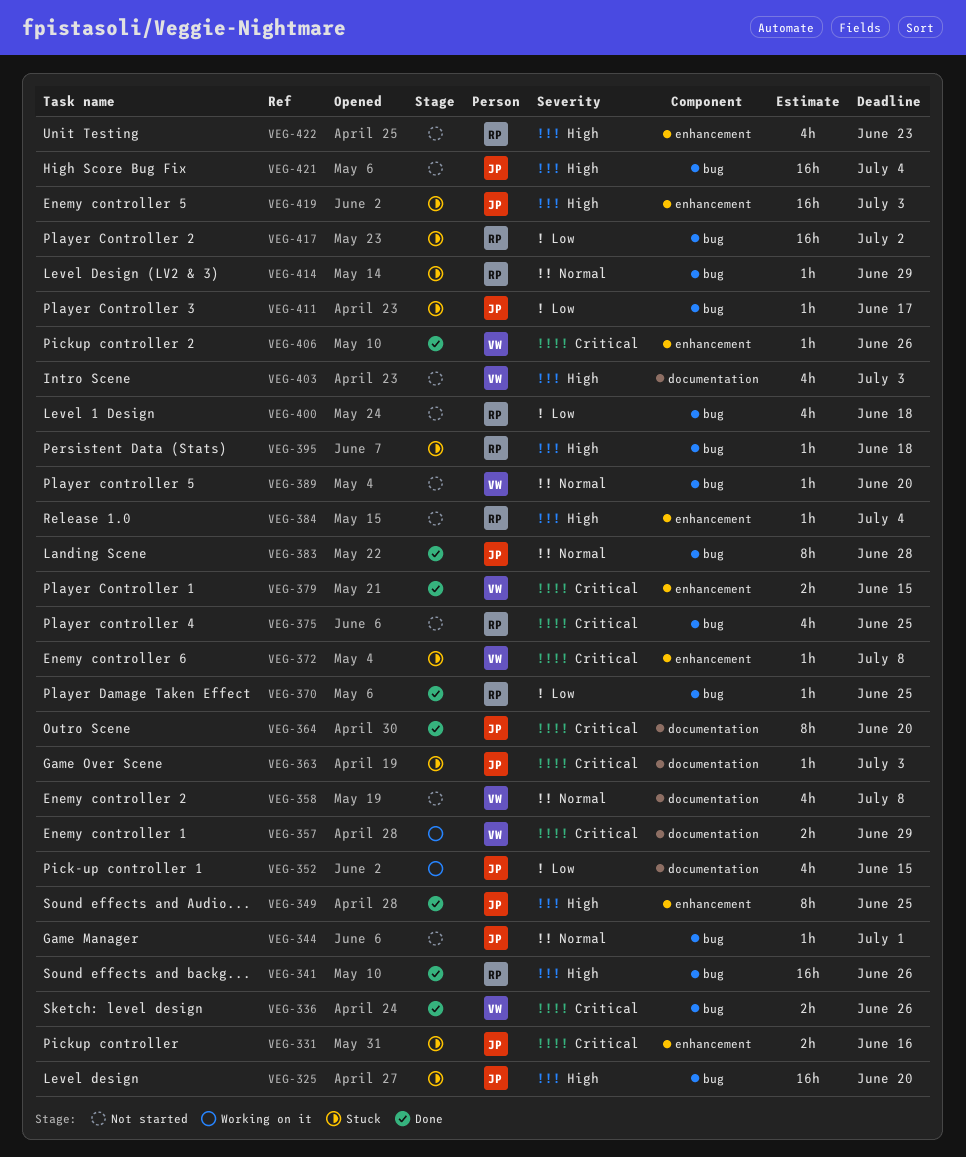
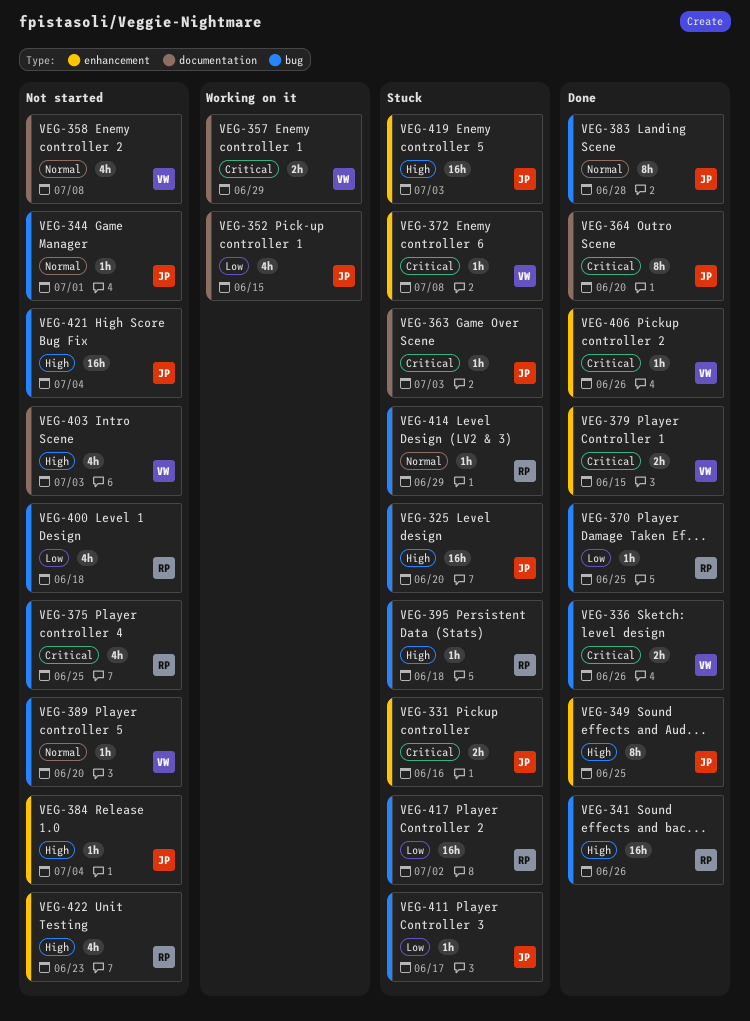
VEG-384, owner: RP -> JP

